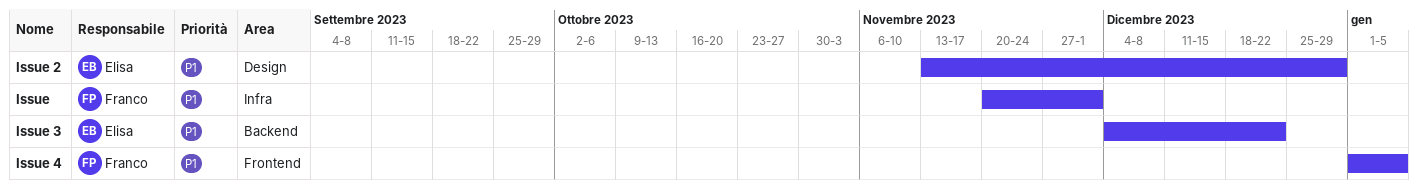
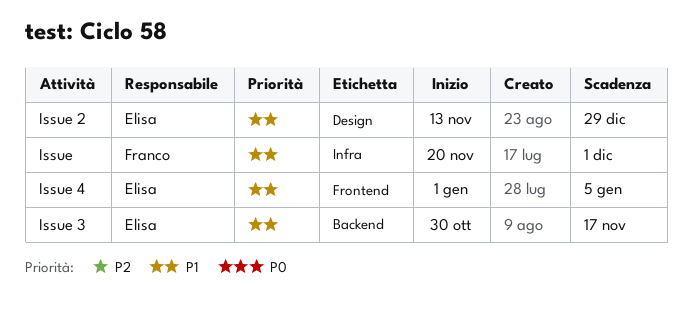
Issue 3, start: Dec 4 -> Oct 30
Issue 3, due: Dec 22 -> Nov 17
Issue 4, owner: Franco -> Elisa

